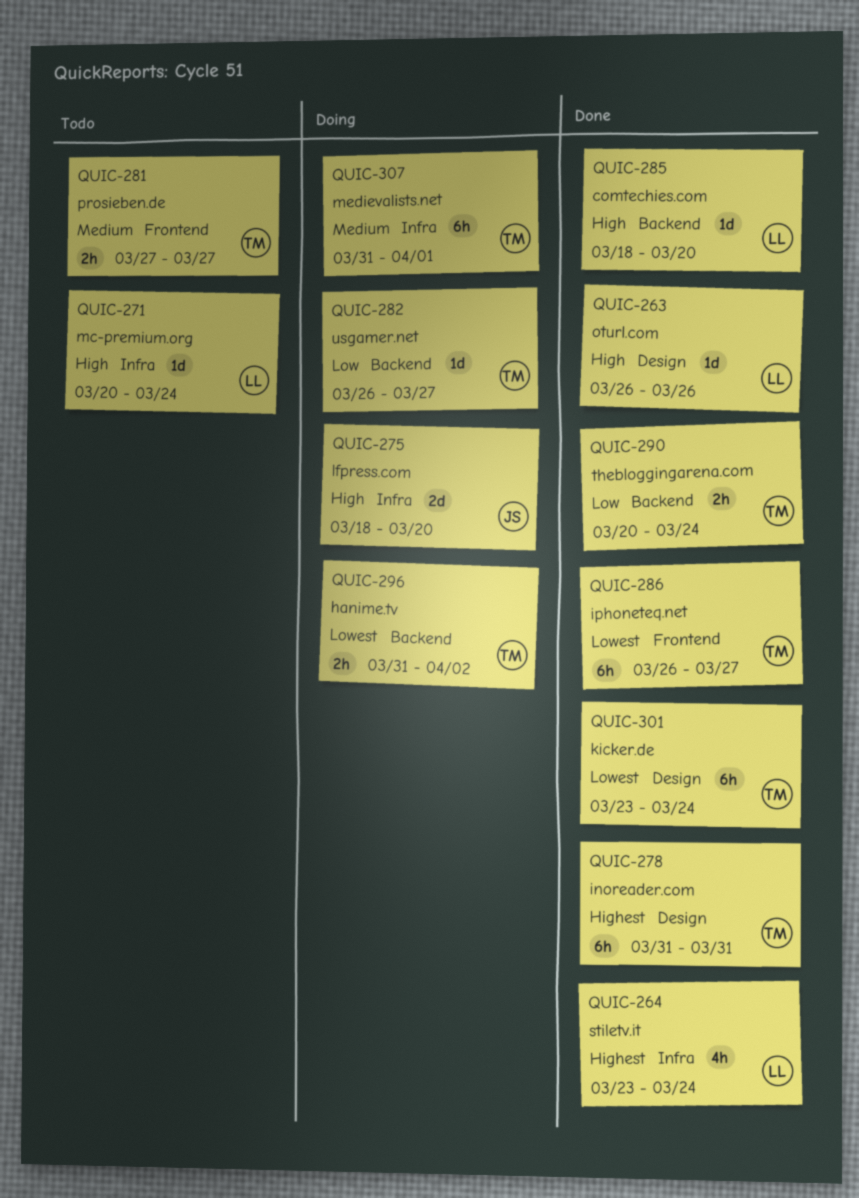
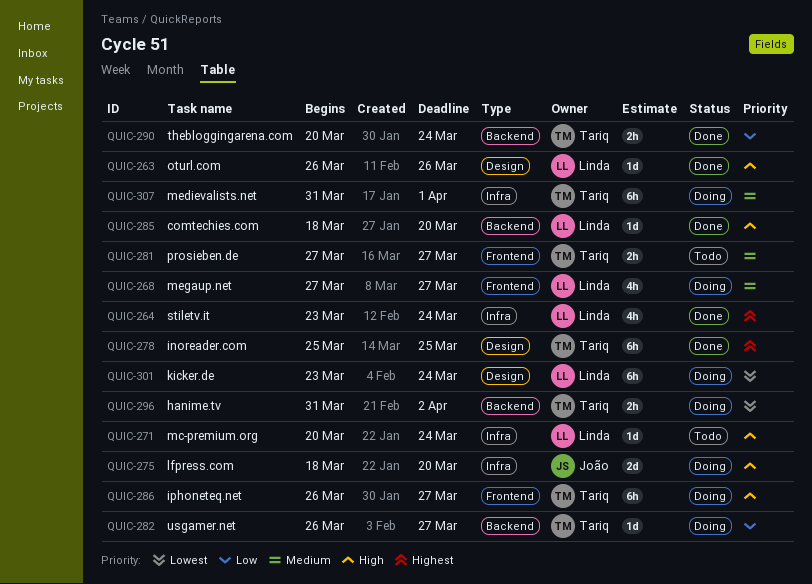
QUIC-268: none -> present
QUIC-278, start: Mar 31 -> Mar 25
QUIC-278, due: Mar 31 -> Mar 25
QUIC-286, status: Done -> Doing
QUIC-286, priority: Lowest -> High
QUIC-301, status: Done -> Doing
QUIC-301, owner: Tariq -> Linda

